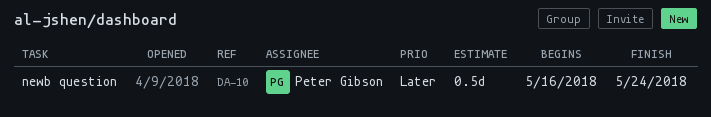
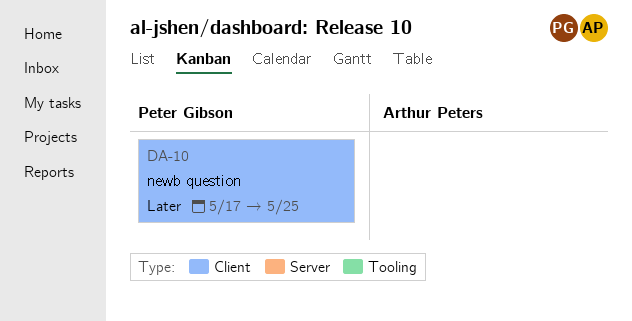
DA-10, start: May 16 -> May 17
DA-10, due: May 24 -> May 25

